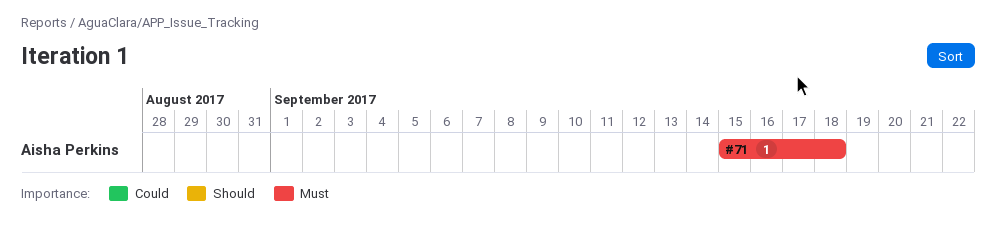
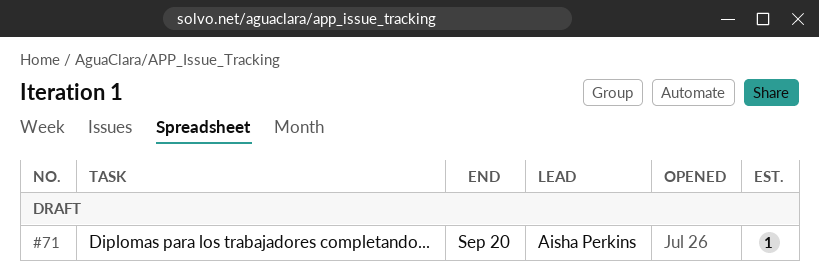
#71, due: Sep 18 -> Sep 20

